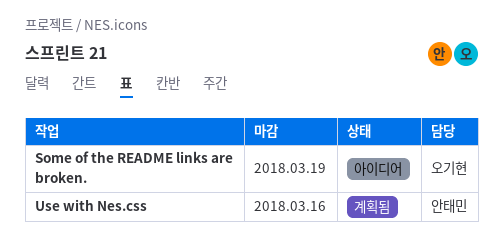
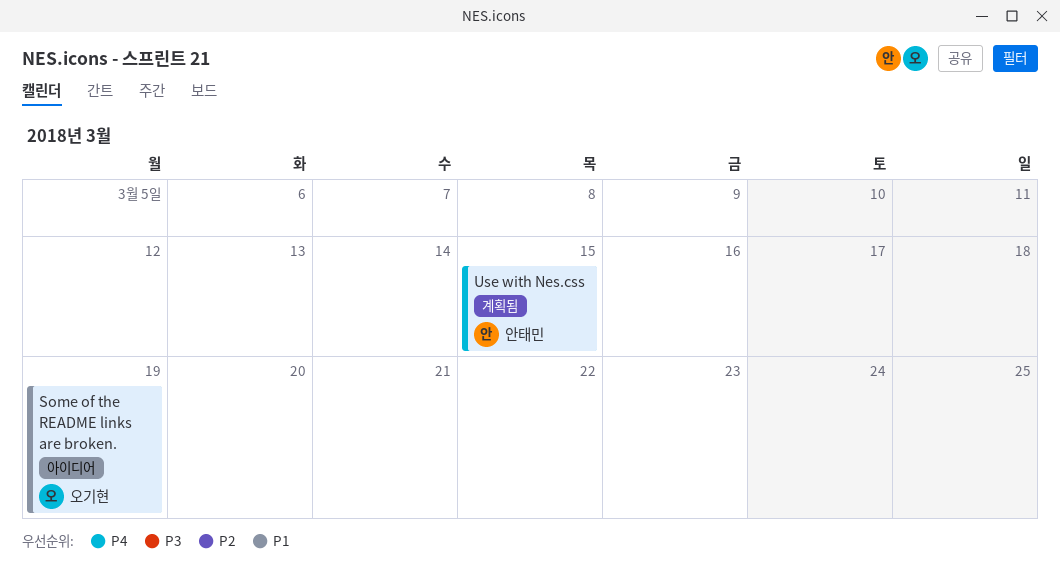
Use with Nes.css, due: Mar 16 -> Mar 15

